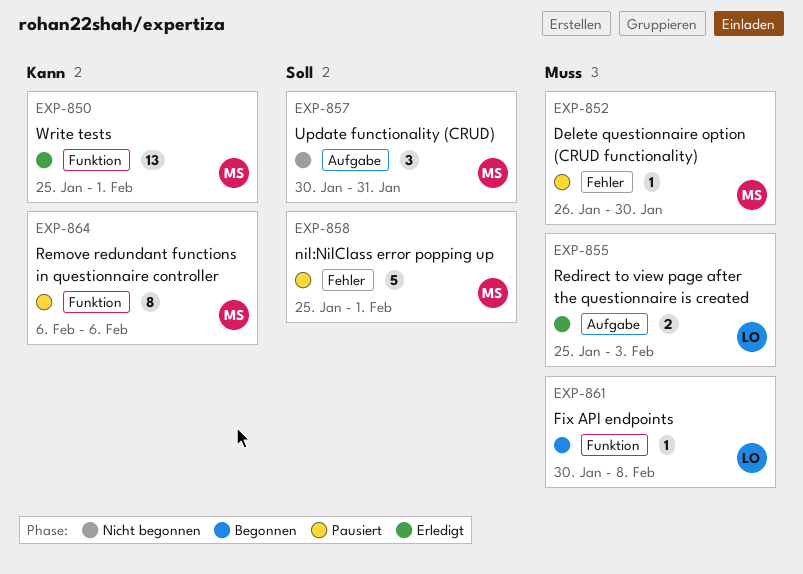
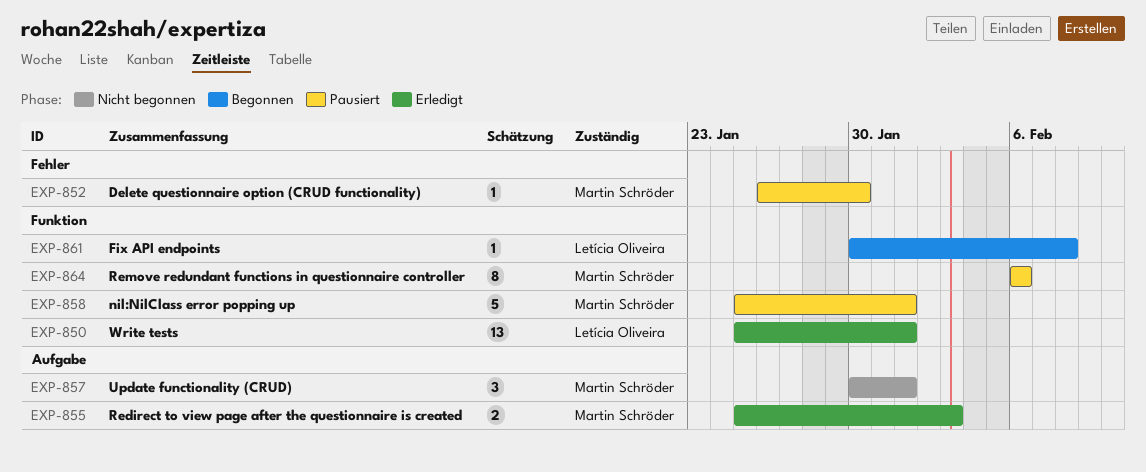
EXP-850, owner: Martin Schröder -> Letícia Oliveira
EXP-855, owner: Letícia Oliveira -> Martin Schröder
EXP-857, due: Jan 31 -> Feb 1
EXP-858, label: Fehler -> Funktion

